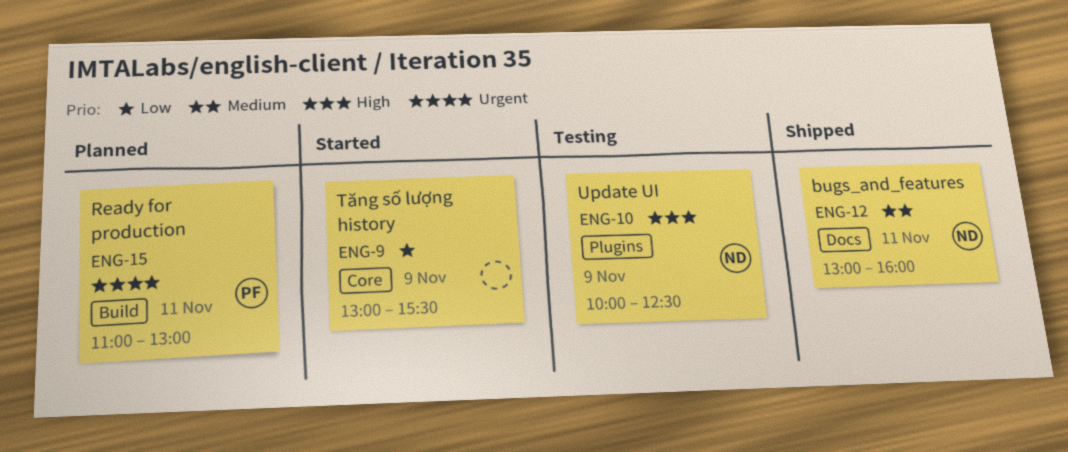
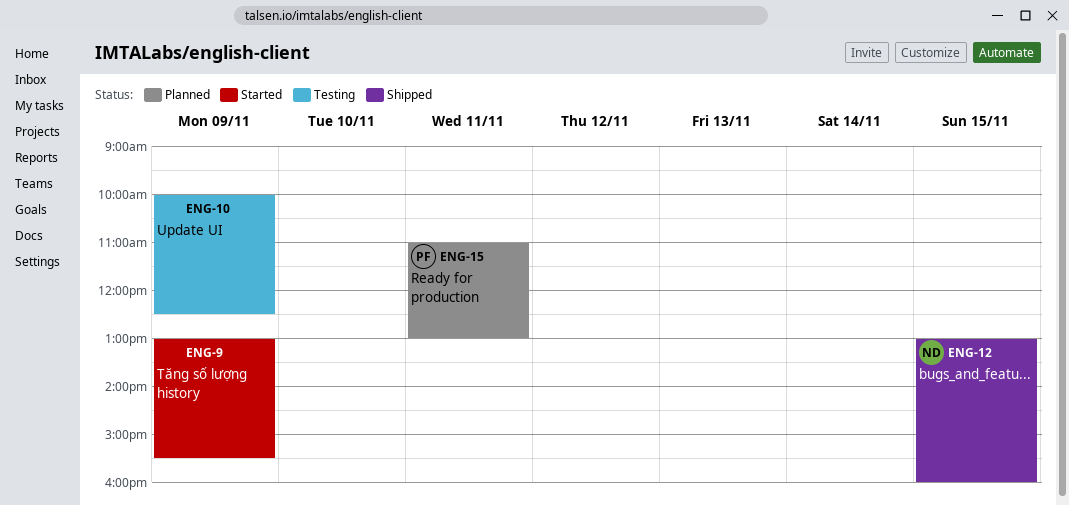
ENG-10, owner: ND -> none
ENG-12, day: Nov 11 -> Nov 15

